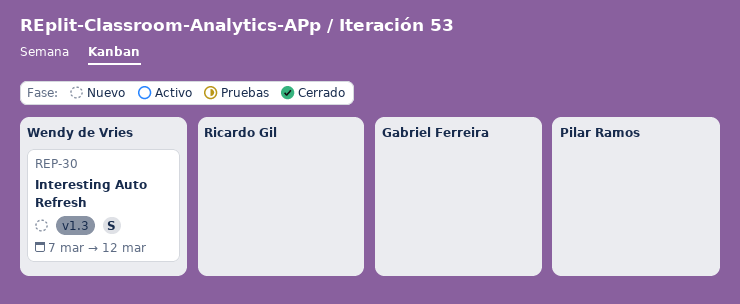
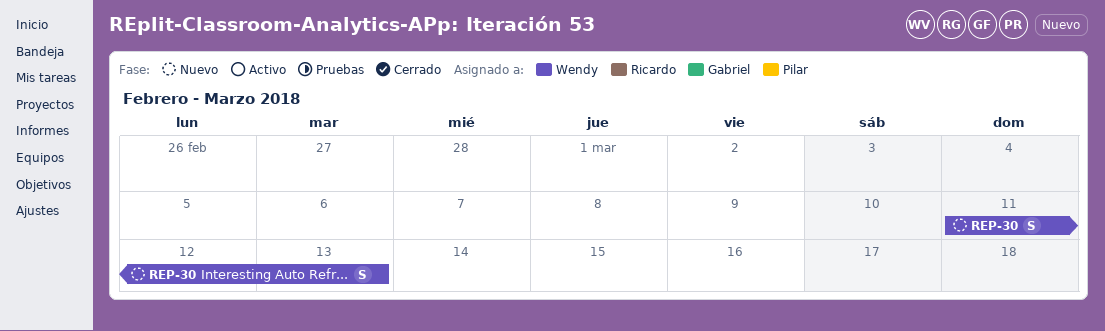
REP-30, start: Mar 7 -> Mar 11
REP-30, due: Mar 12 -> Mar 13

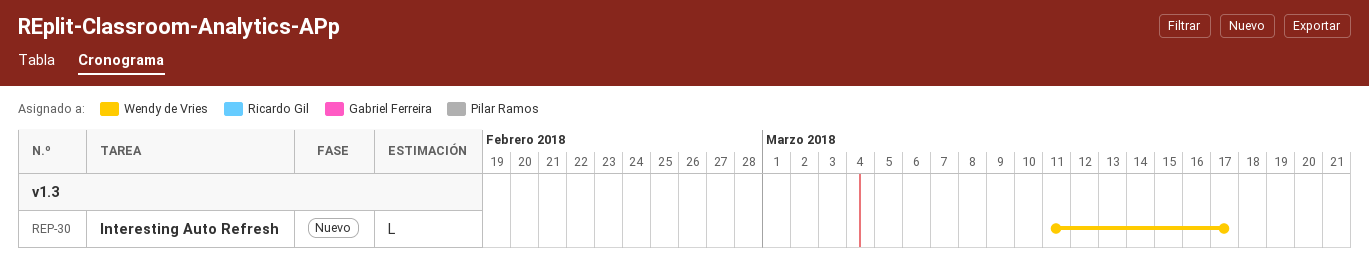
REP-30, estimate: S -> L
REP-30, due: Mar 13 -> Mar 17

